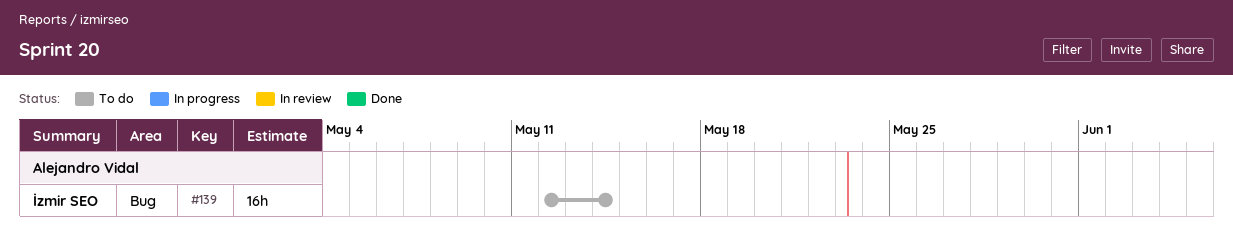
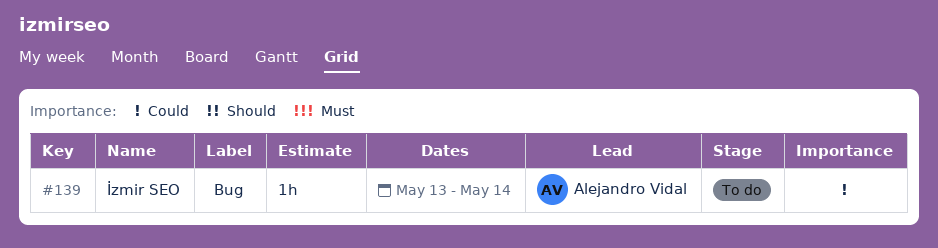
#139, estimate: 16h -> 1h
#139, start: May 12 -> May 13

